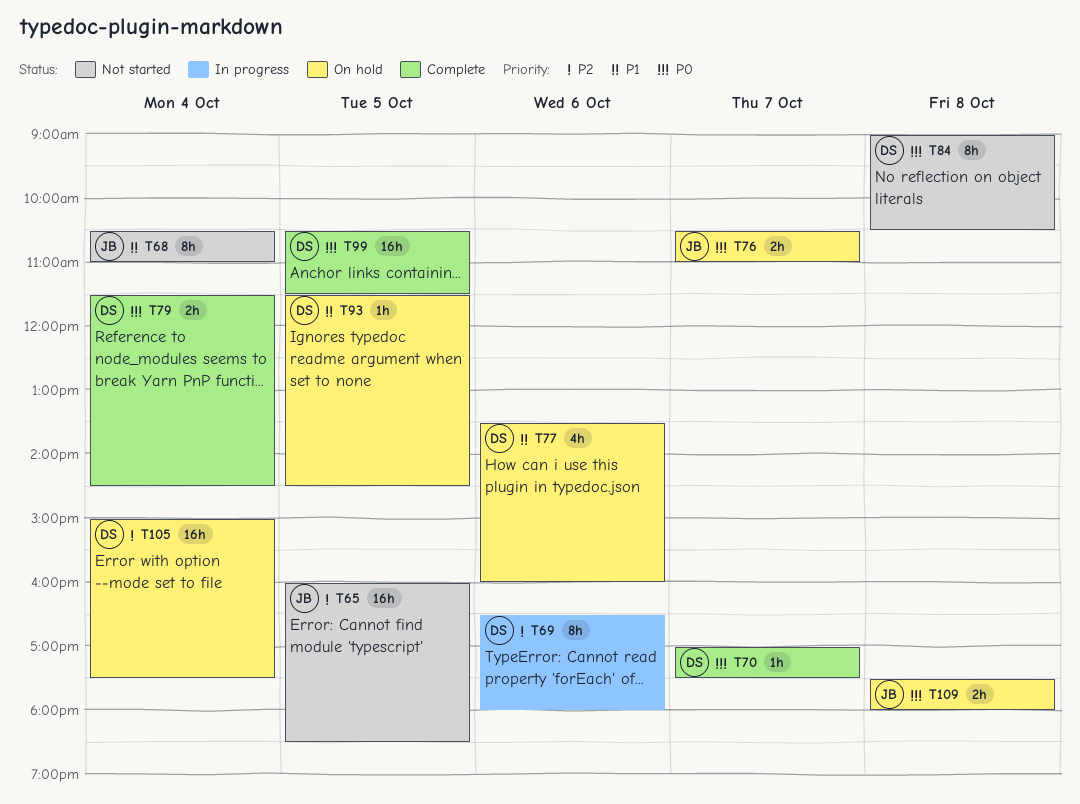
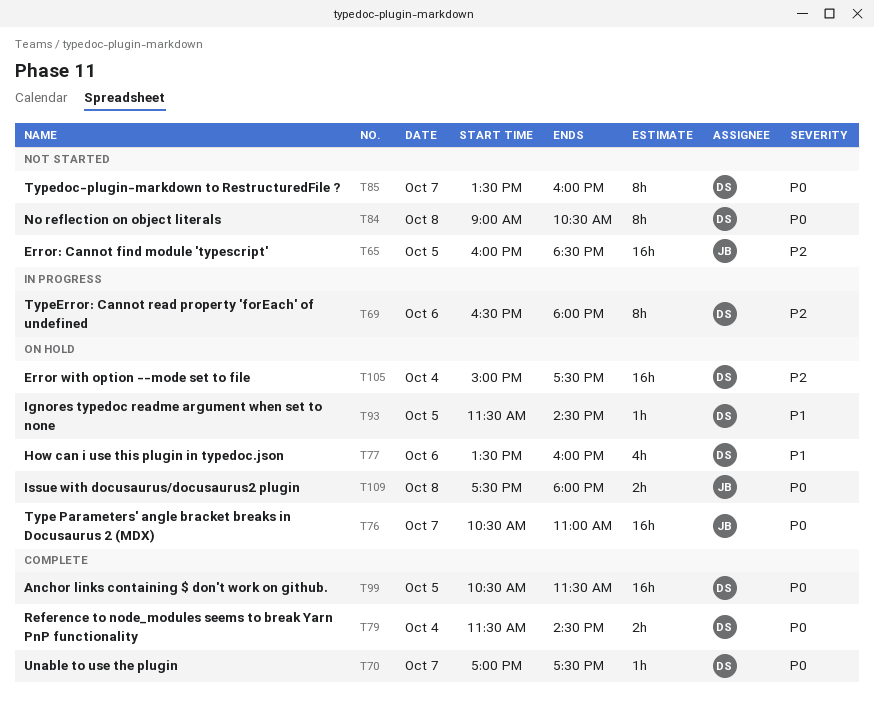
T68: present -> none
T76, estimate: 2h -> 16h
T85: none -> present

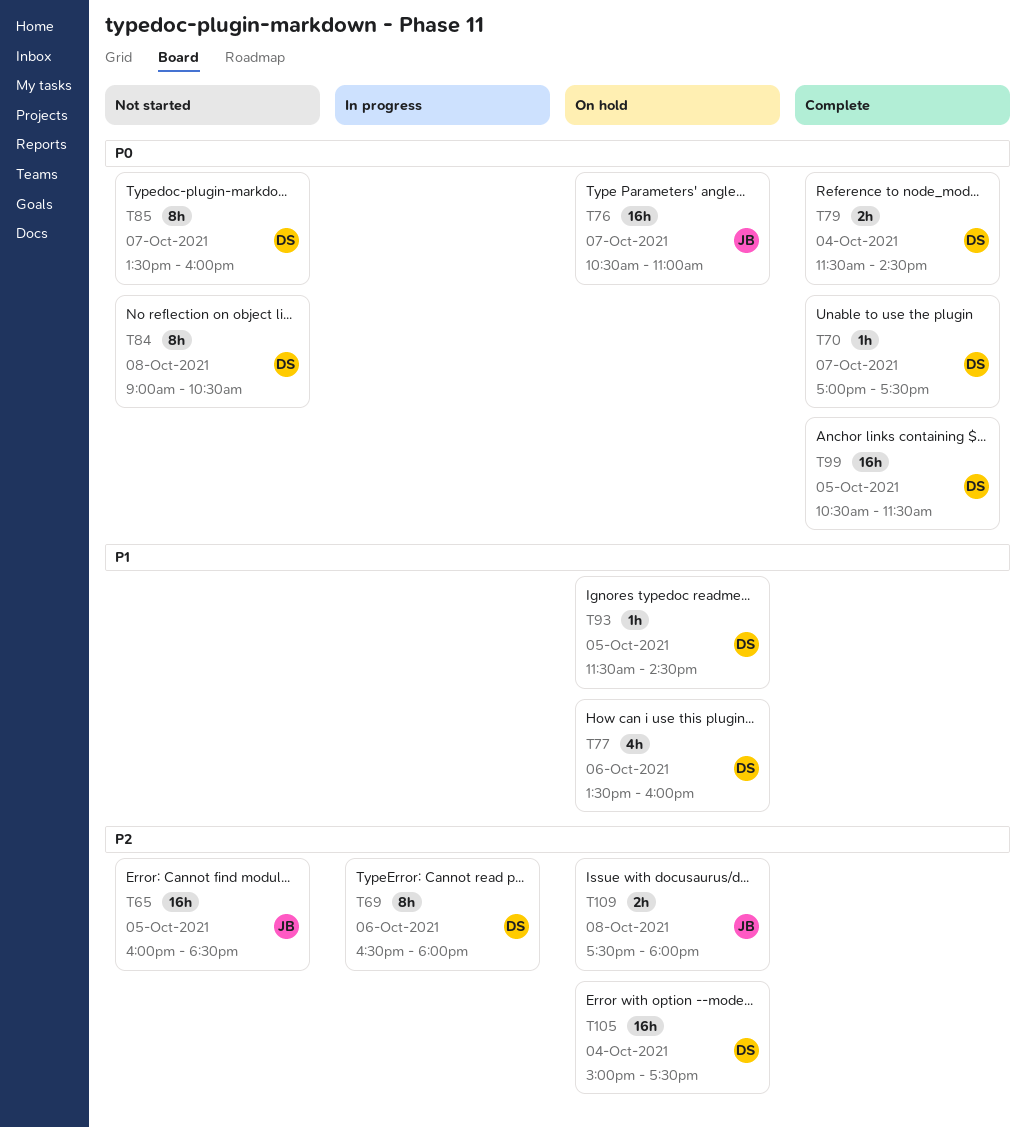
T109, priority: P0 -> P2

